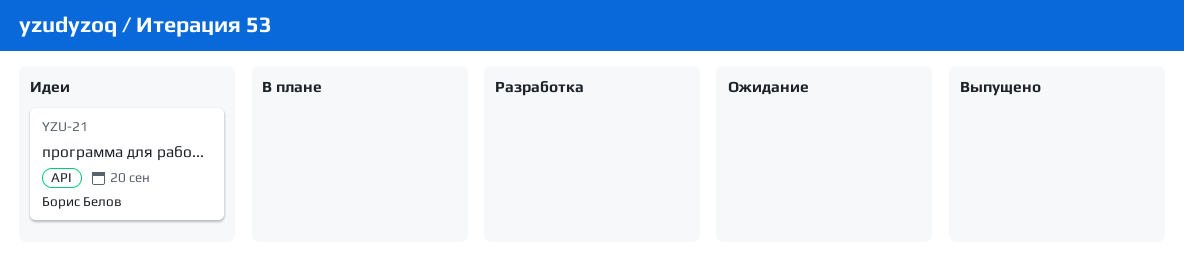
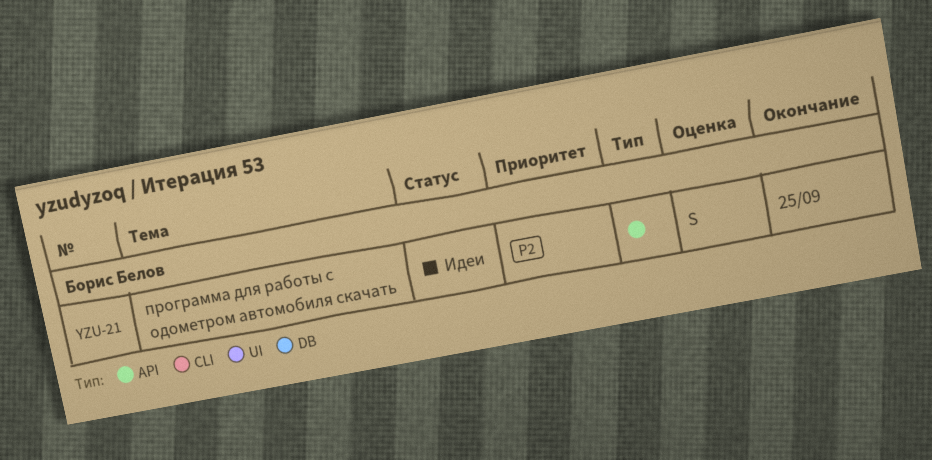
YZU-21, due: Sep 20 -> Sep 25

